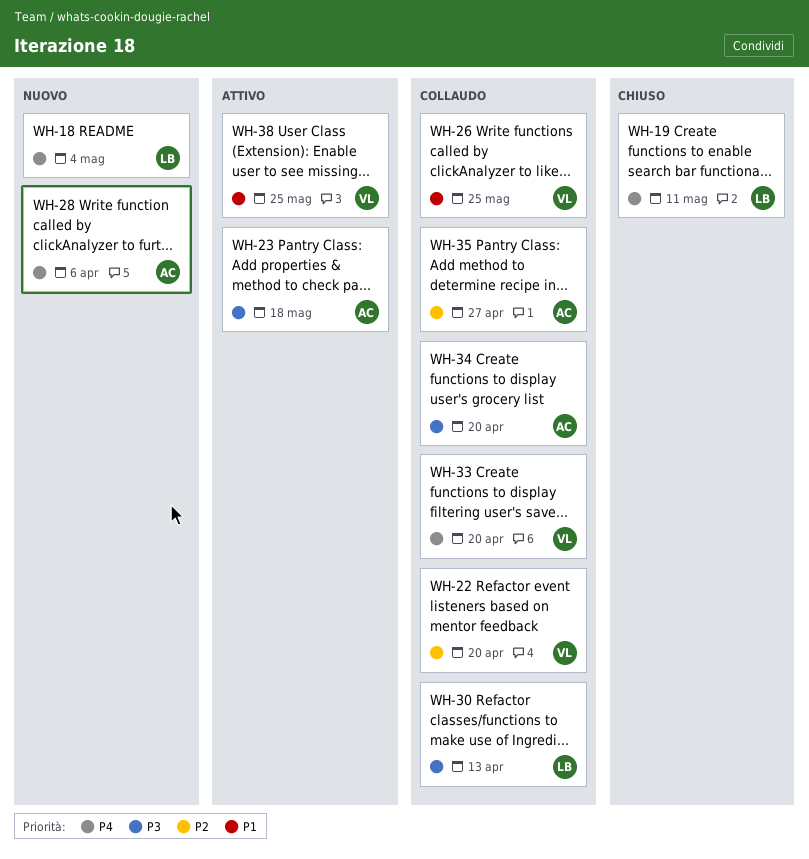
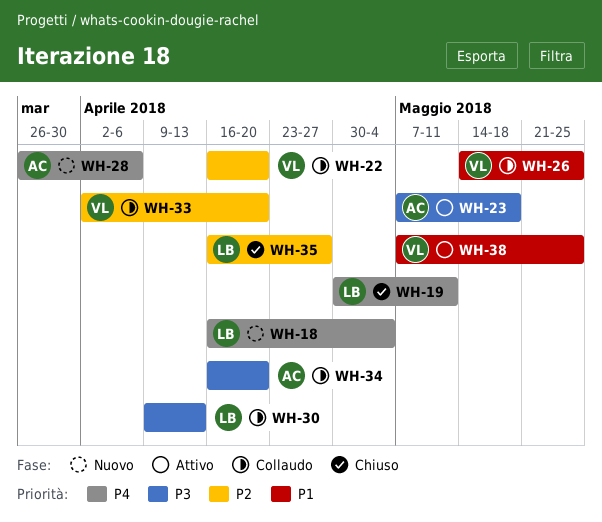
WH-33, priority: P4 -> P2
WH-35, status: Collaudo -> Chiuso
WH-35, owner: AC -> LB

